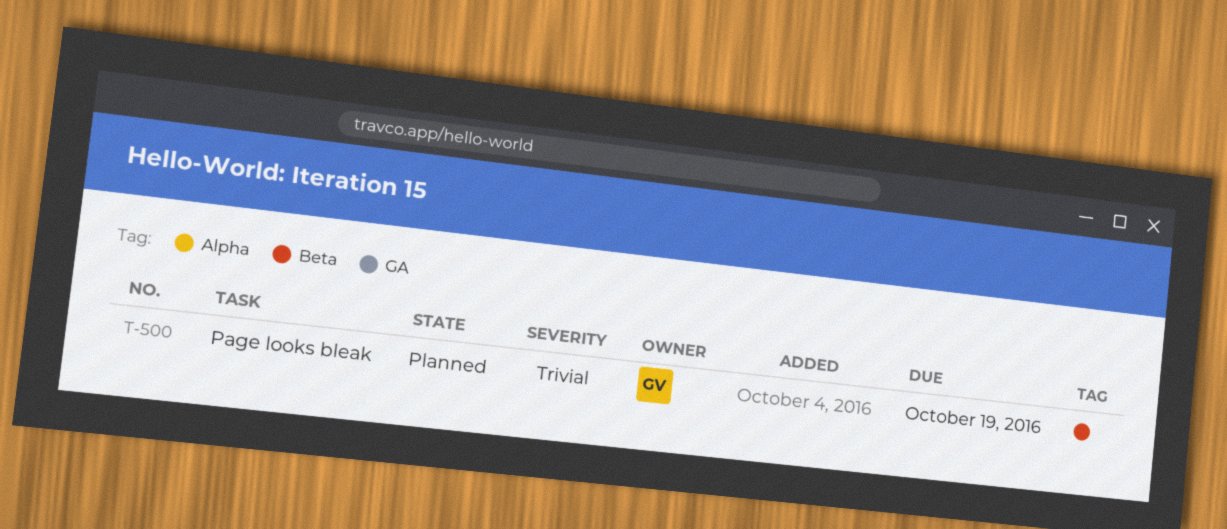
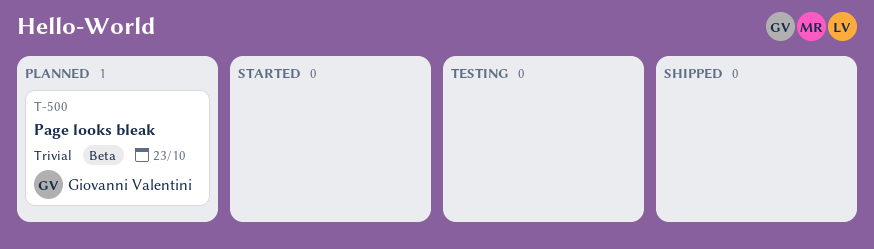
T-500, due: Oct 19 -> Oct 23

